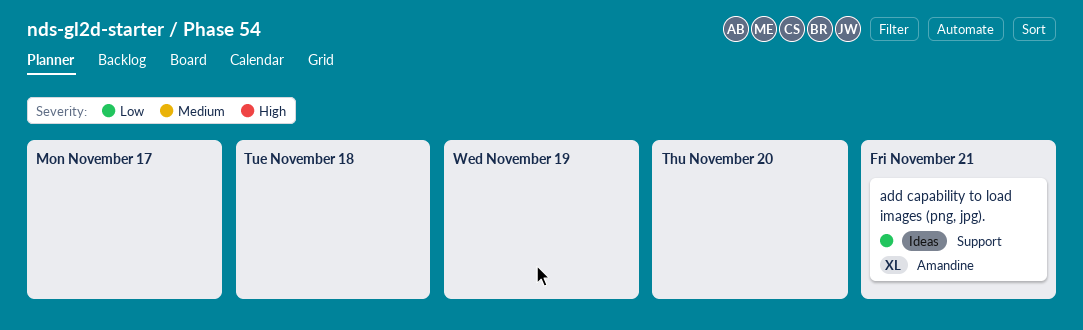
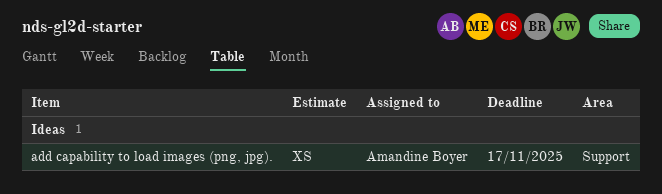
add capability to load images (png, jpg)., estimate: XL -> XS
add capability to load images (png, jpg)., due: Nov 21 -> Nov 17

